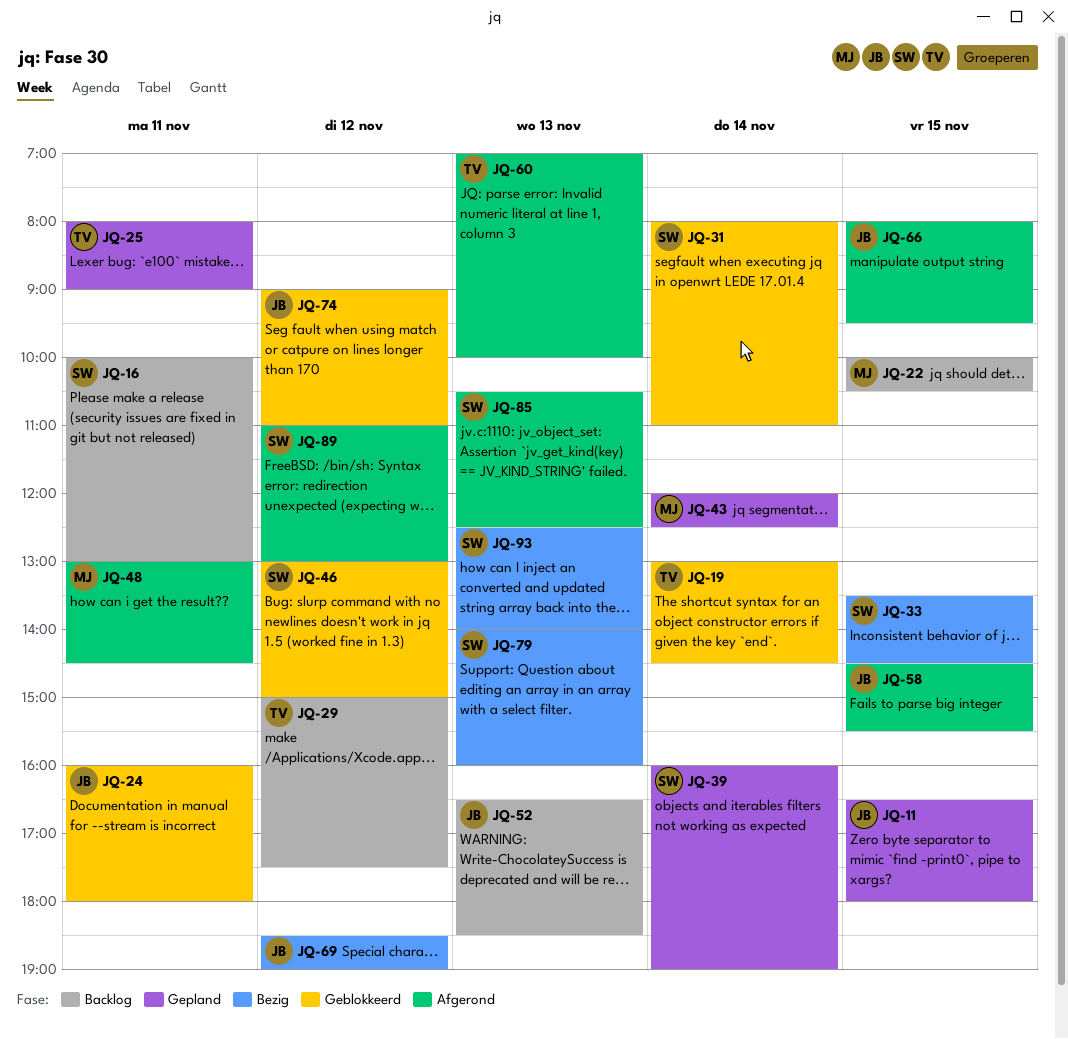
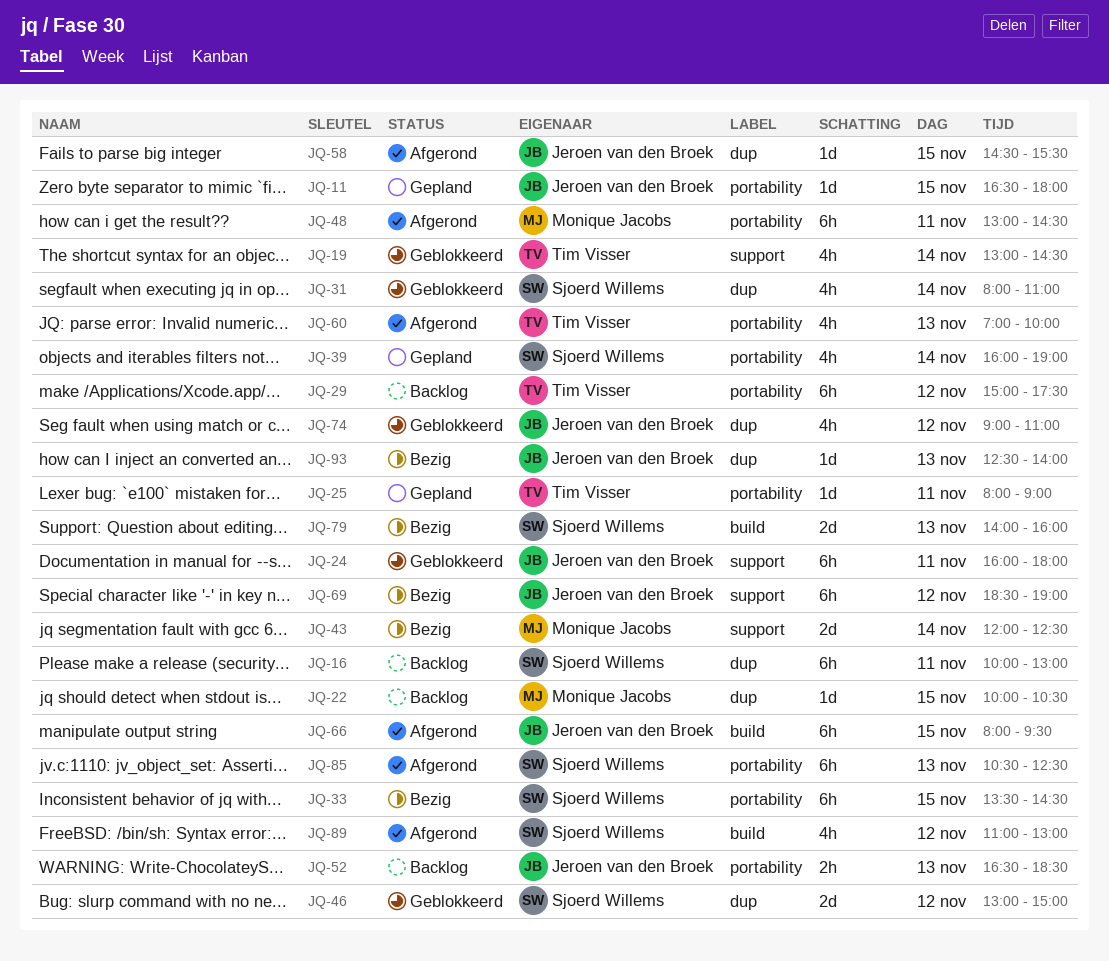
JQ-43, status: Gepland -> Bezig
JQ-93, owner: Sjoerd Willems -> Jeroen van den Broek

